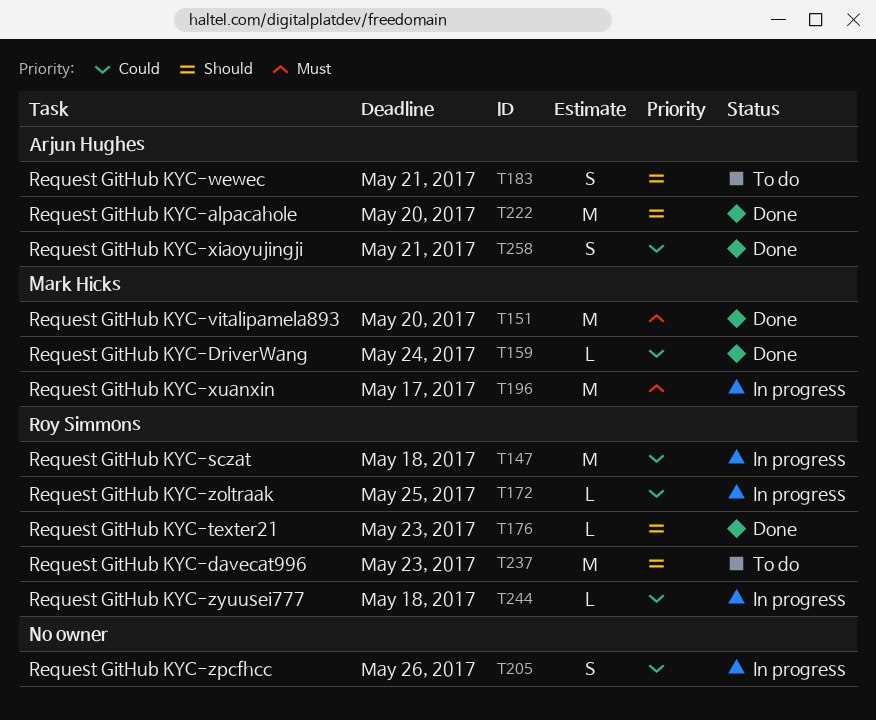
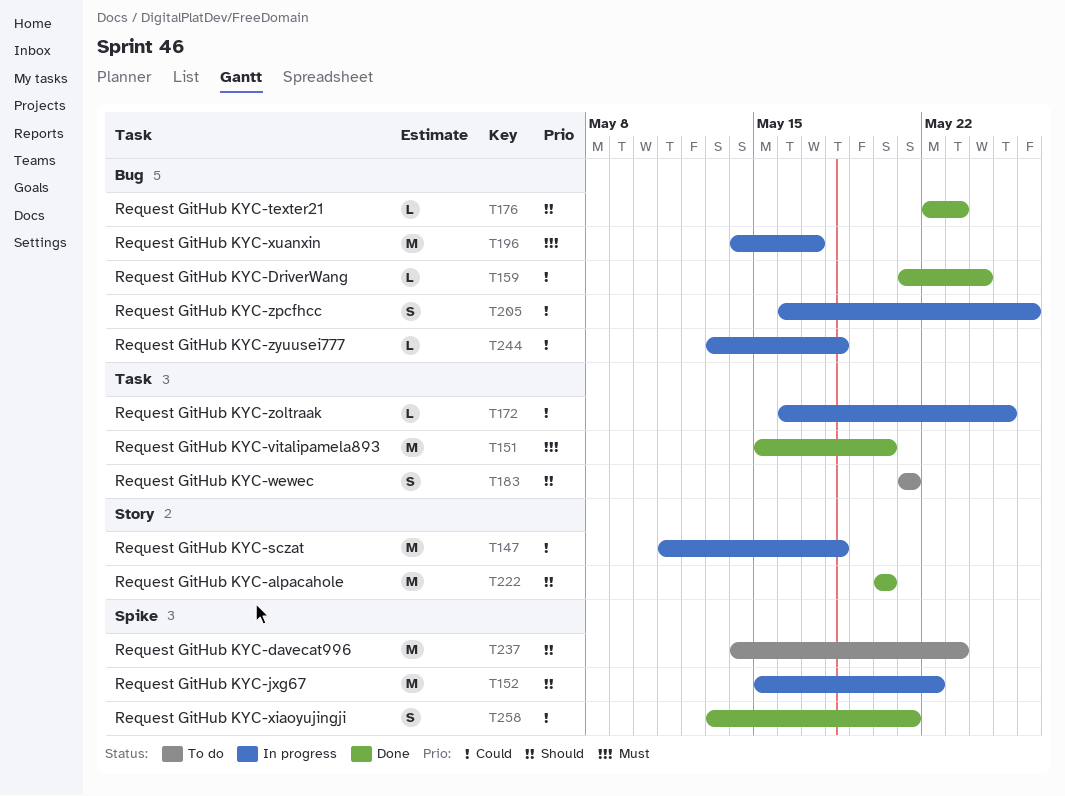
T152: none -> present

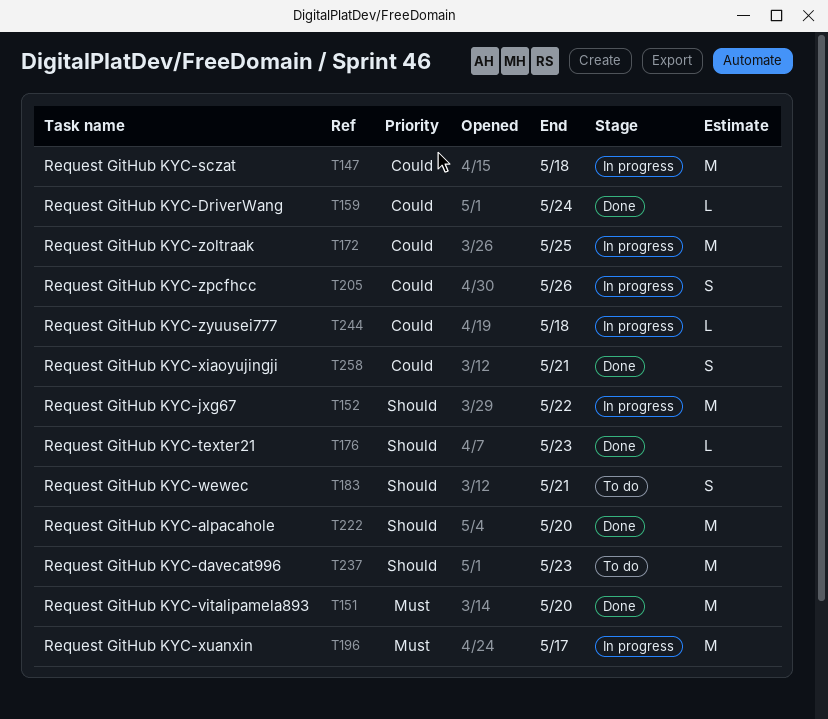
T172, estimate: L -> M

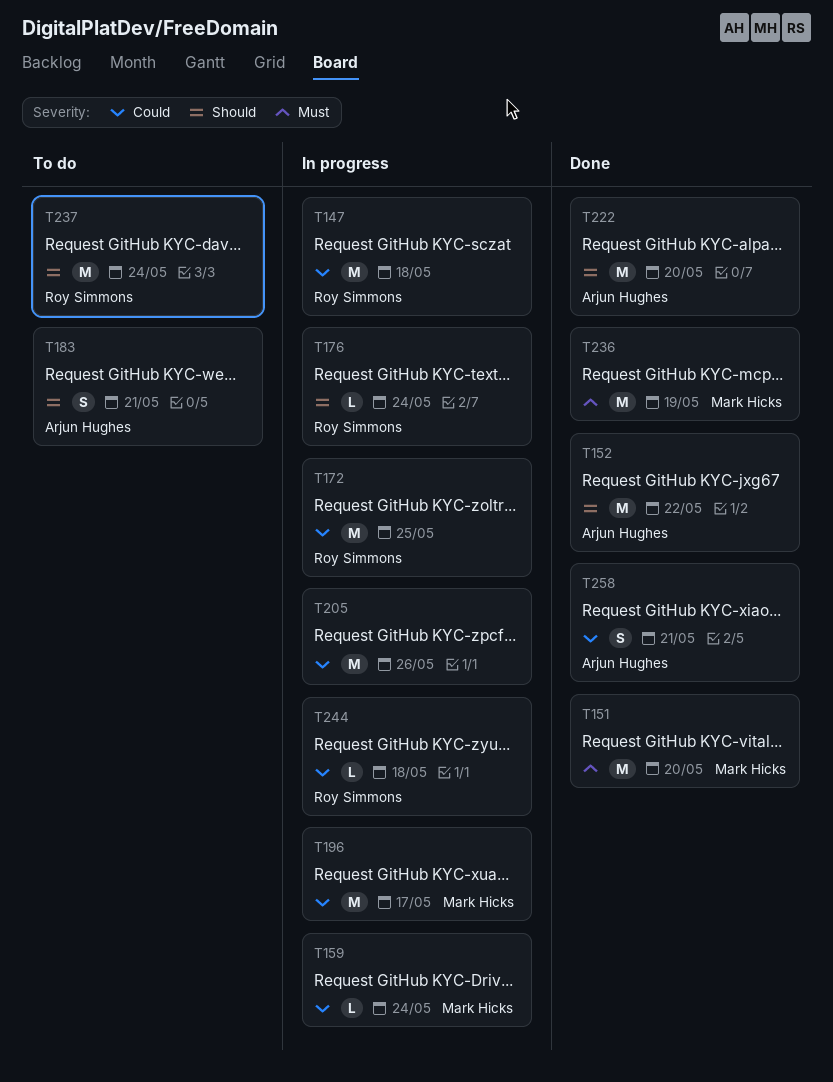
T152, status: In progress -> Done
T159, status: Done -> In progress
T176, status: Done -> In progress
T176, due: May 23 -> May 24
T196, priority: Must -> Could
T205, estimate: S -> M
T236: none -> present
T237, due: May 23 -> May 24

